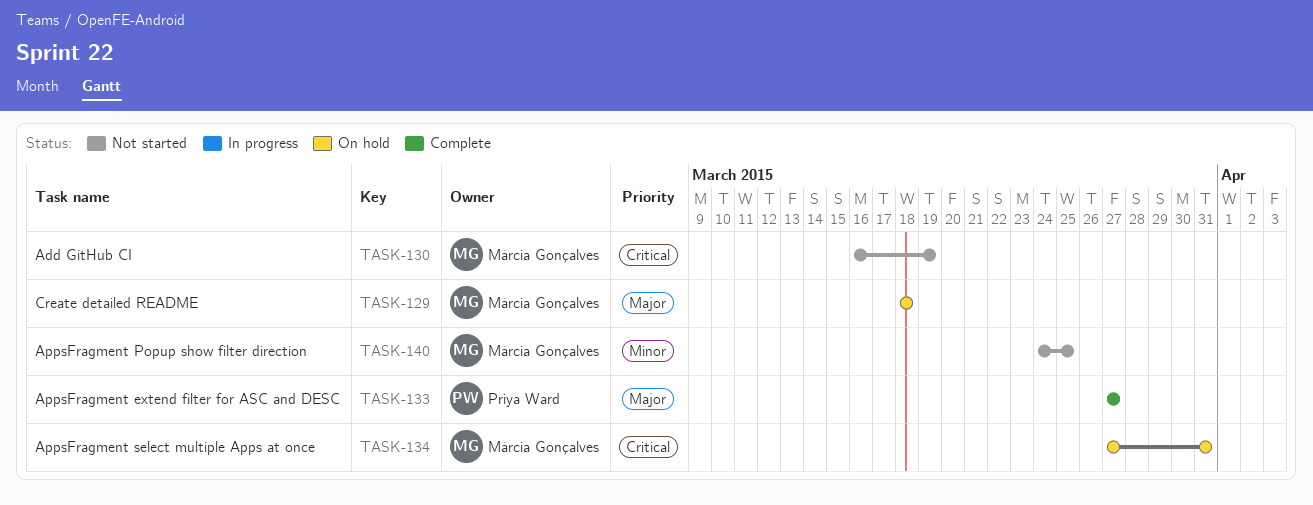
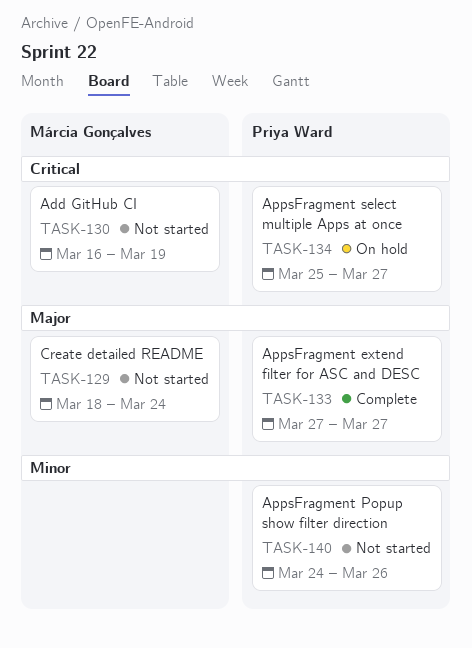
TASK-129, status: On hold -> Not started
TASK-129, due: Mar 18 -> Mar 24
TASK-134, owner: Márcia Gonçalves -> Priya Ward
TASK-134, start: Mar 27 -> Mar 25
TASK-134, due: Mar 31 -> Mar 27
TASK-140, owner: Márcia Gonçalves -> Priya Ward
TASK-140, due: Mar 25 -> Mar 26

